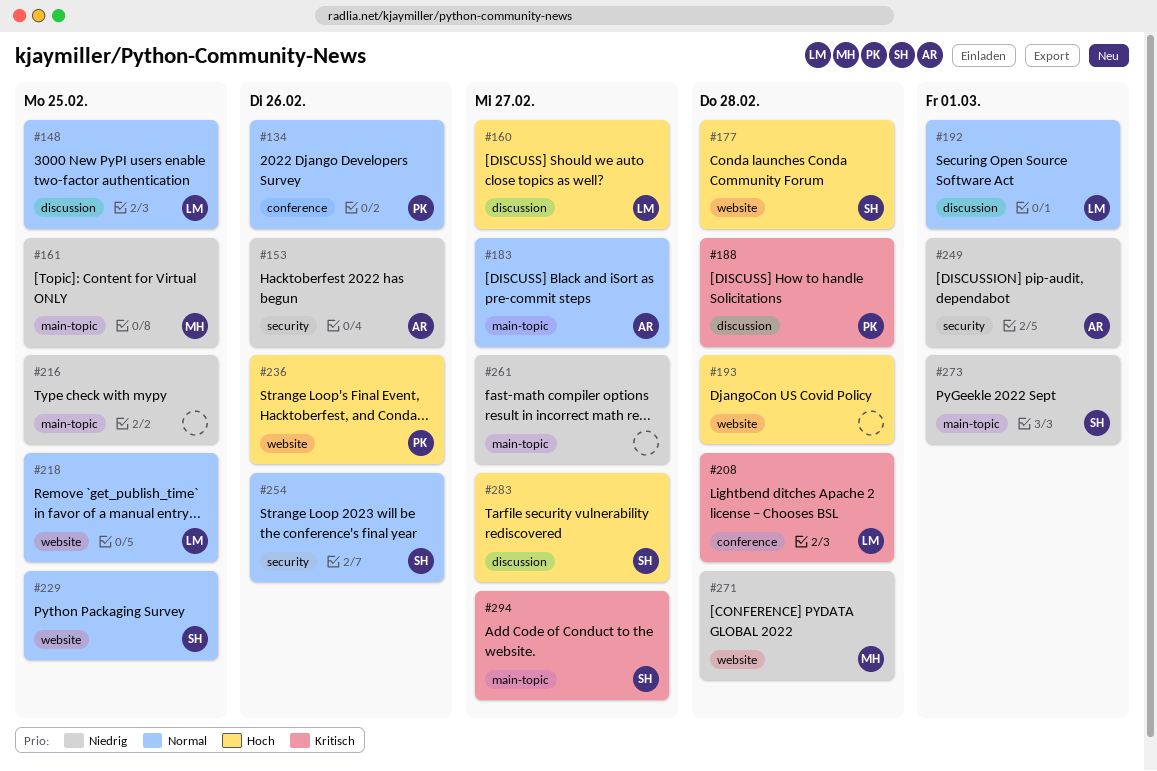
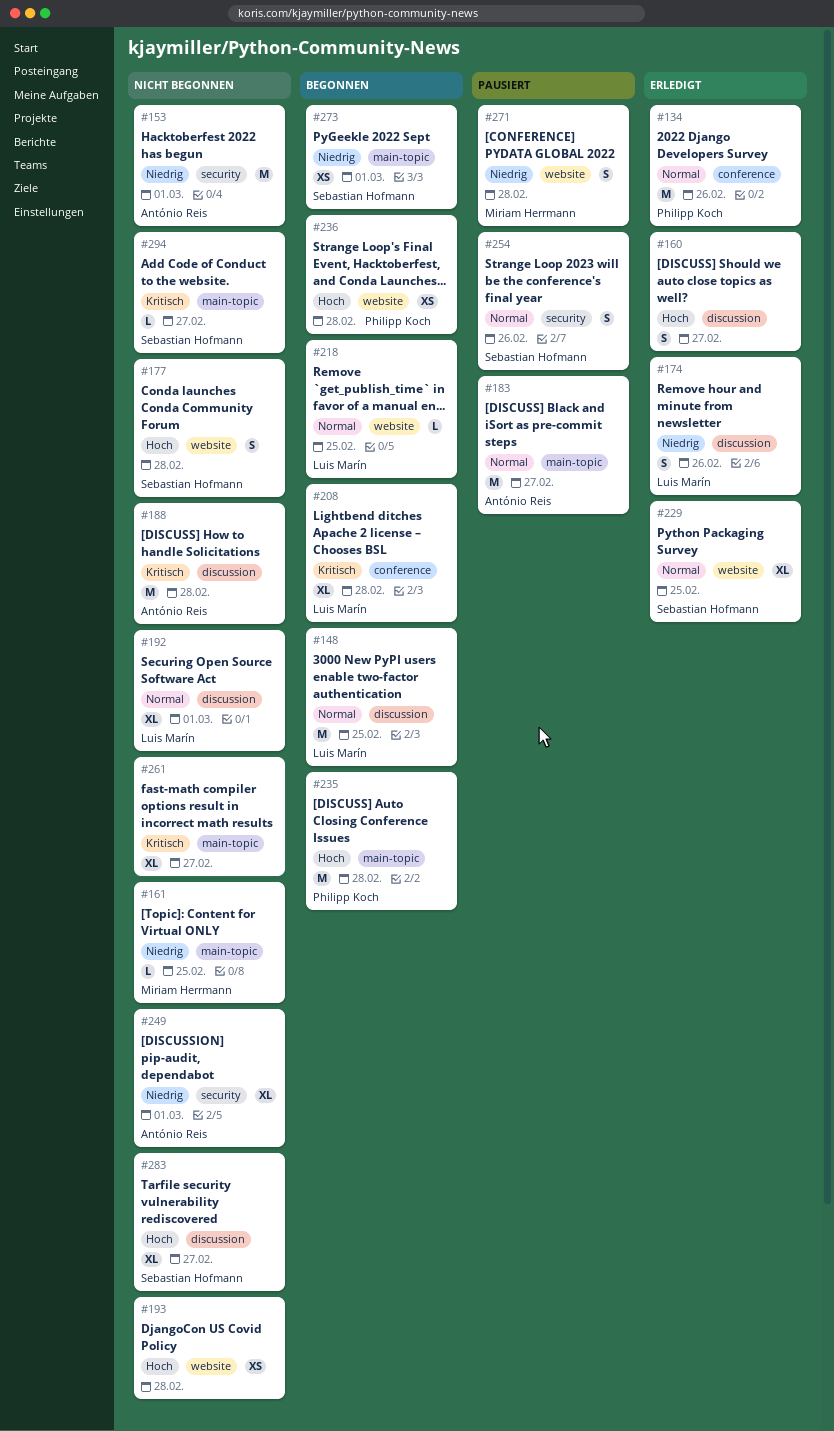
#153, due: Feb 26 -> Mar 1
#160, owner: Luis Marín -> none
#174: none -> present
#188, owner: Philipp Koch -> António Reis
#216: present -> none
#235: none -> present
#236, due: Feb 26 -> Feb 28
#261, priority: Niedrig -> Kritisch

